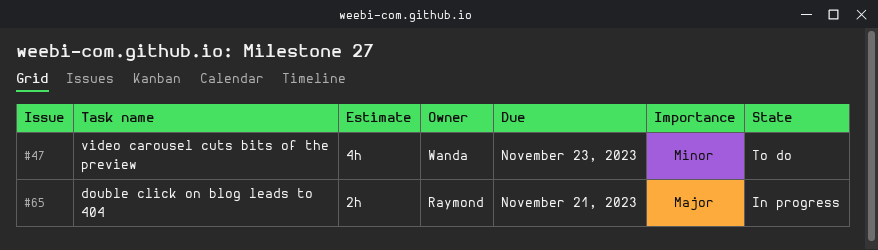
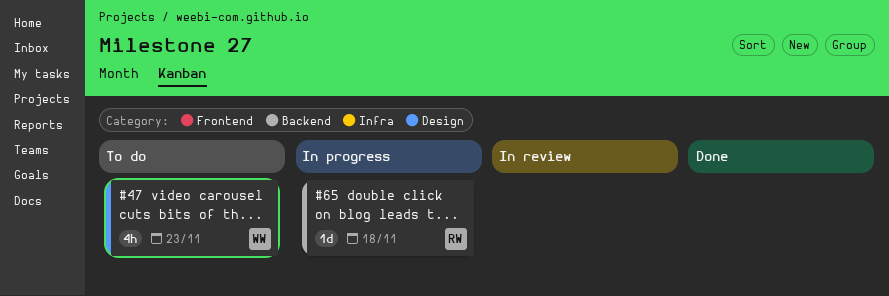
#65, estimate: 2h -> 1d
#65, due: Nov 21 -> Nov 18

